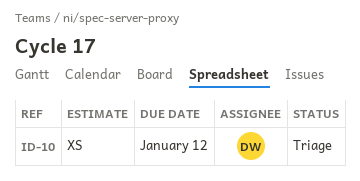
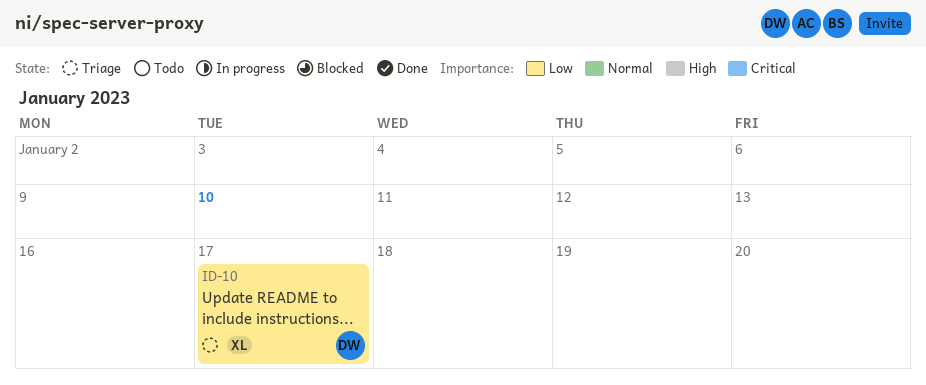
ID-10, estimate: XS -> XL
ID-10, due: Jan 12 -> Jan 17

